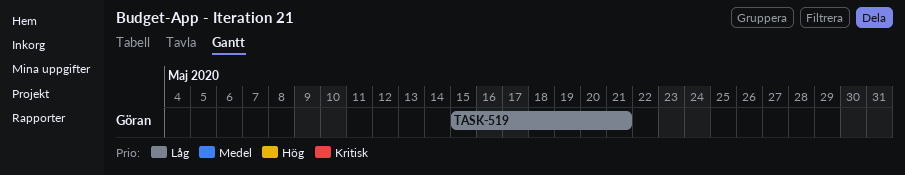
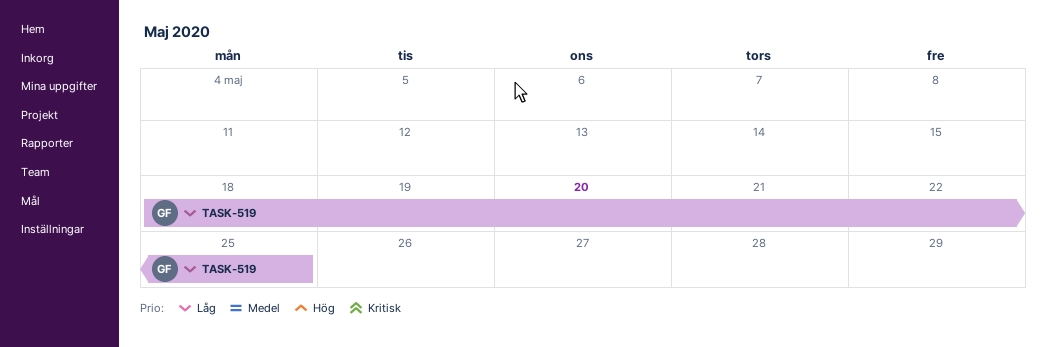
TASK-519, start: May 15 -> May 18
TASK-519, due: May 21 -> May 25

